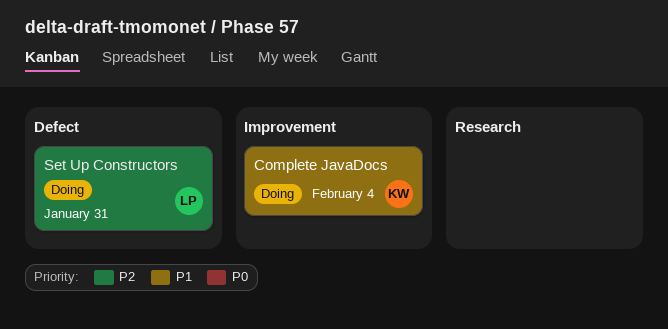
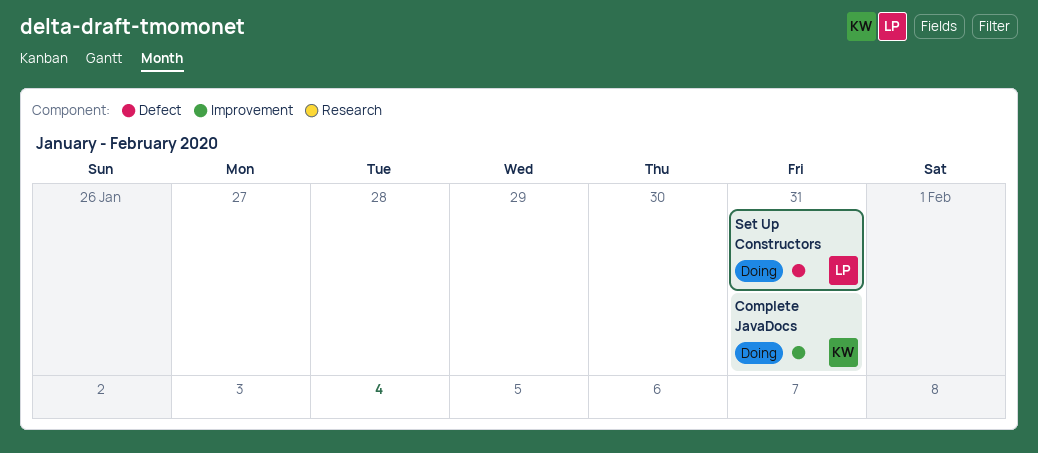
Complete JavaDocs, due: Feb 4 -> Jan 31

